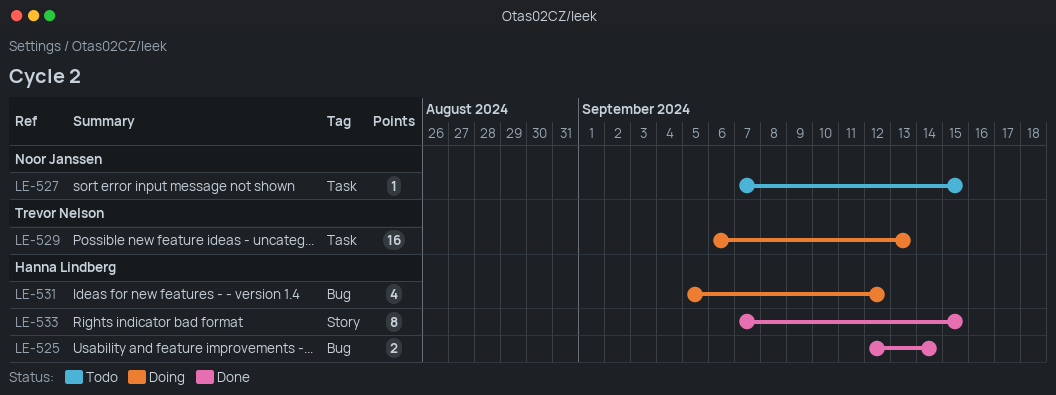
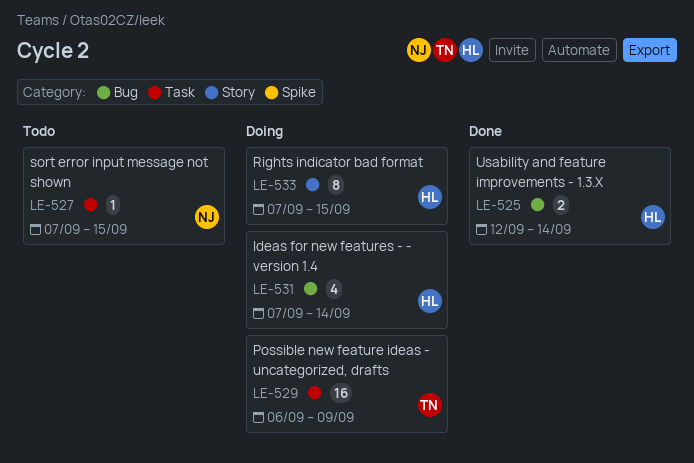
LE-529, due: Sep 13 -> Sep 9
LE-531, start: Sep 5 -> Sep 7
LE-531, due: Sep 12 -> Sep 14
LE-533, status: Done -> Doing

